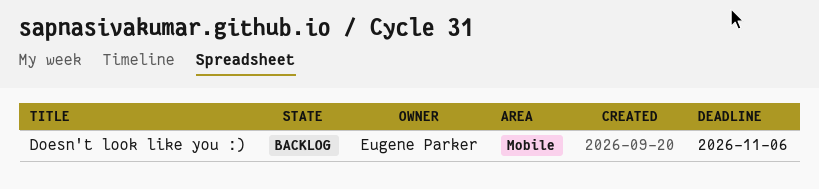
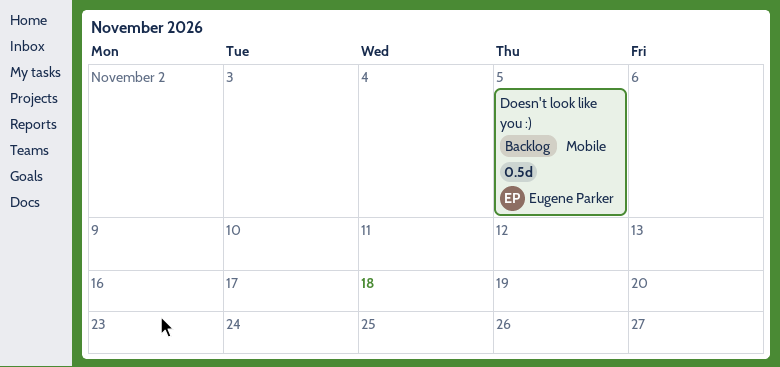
Doesn't look like you :), due: Nov 6 -> Nov 5

